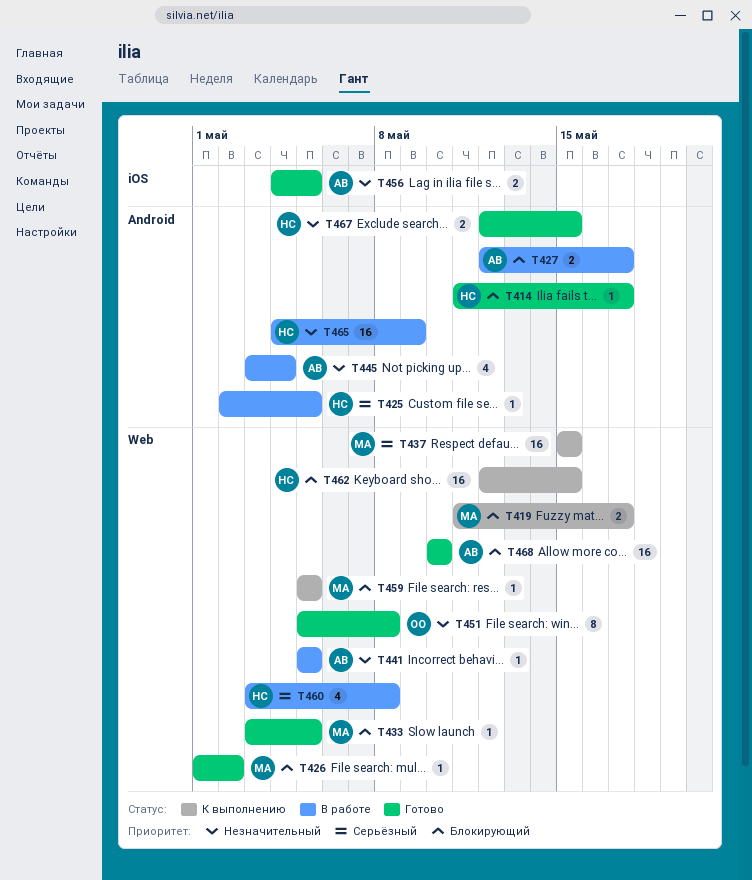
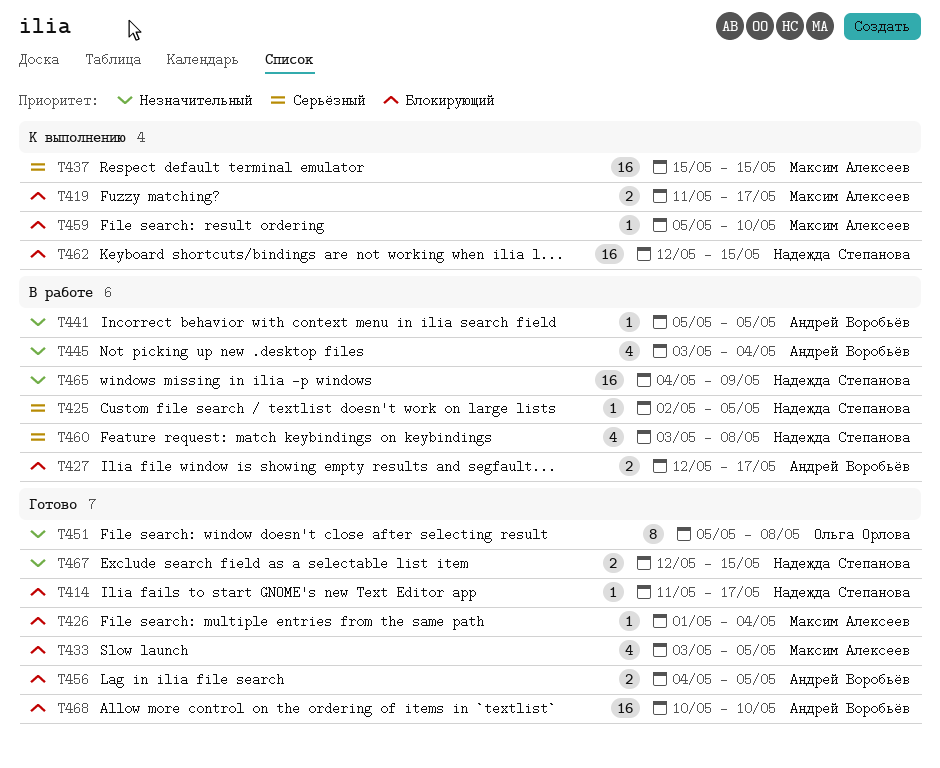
T426, due: May 2 -> May 4
T433, estimate: 1 -> 4
T456, priority: Незначительный -> Блокирующий
T459, due: May 5 -> May 10

